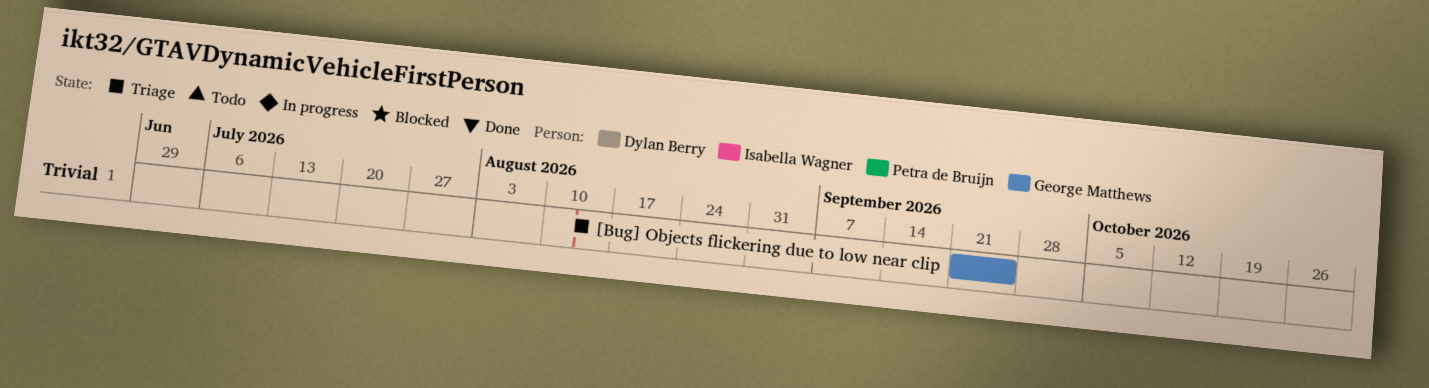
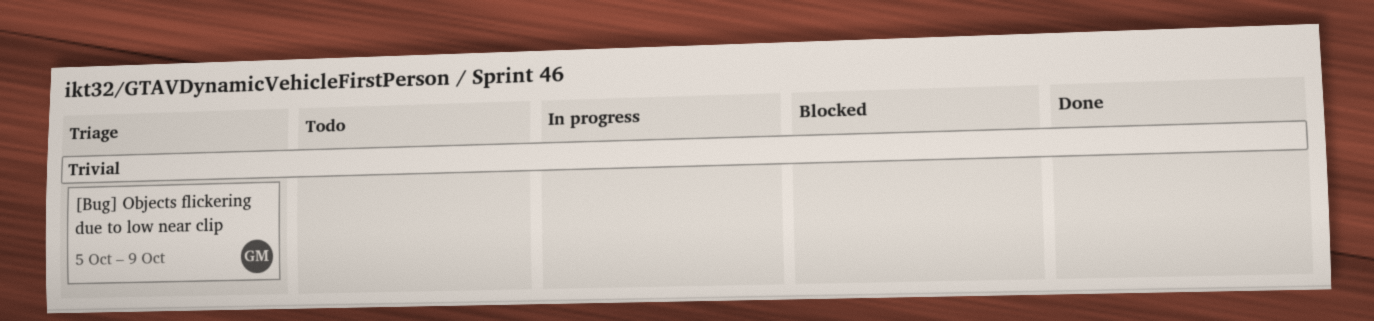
[Bug] Objects flickering due to low near clip, start: Sep 21 -> Oct 5
[Bug] Objects flickering due to low near clip, due: Sep 25 -> Oct 9

